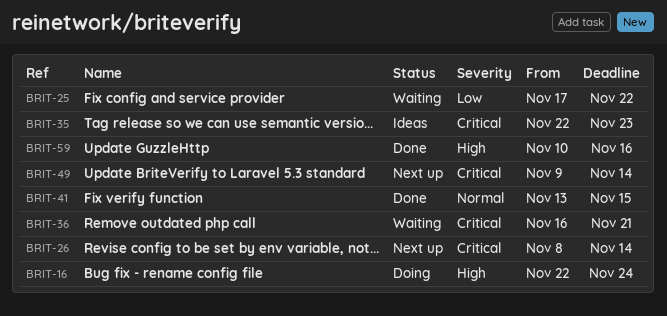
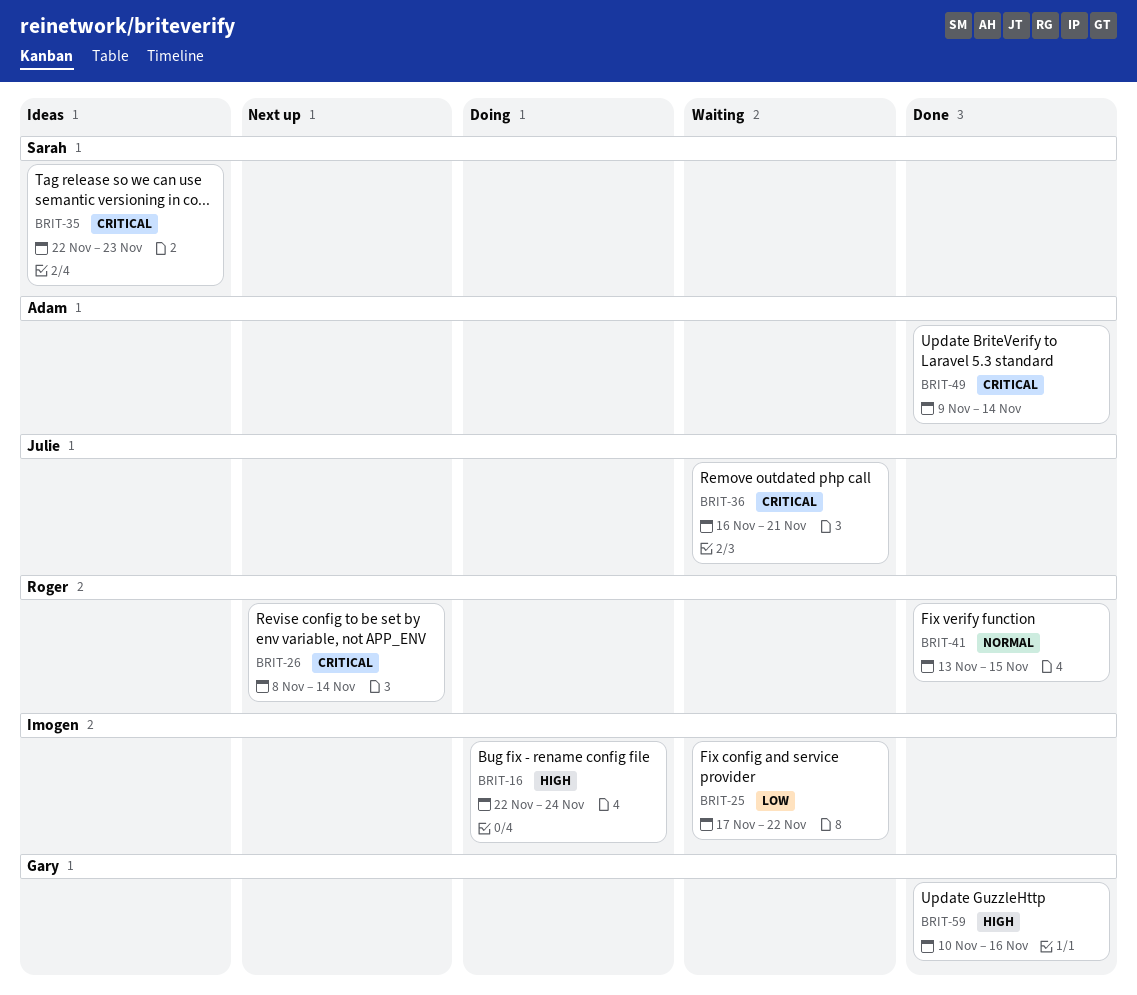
BRIT-49, status: Next up -> Done

